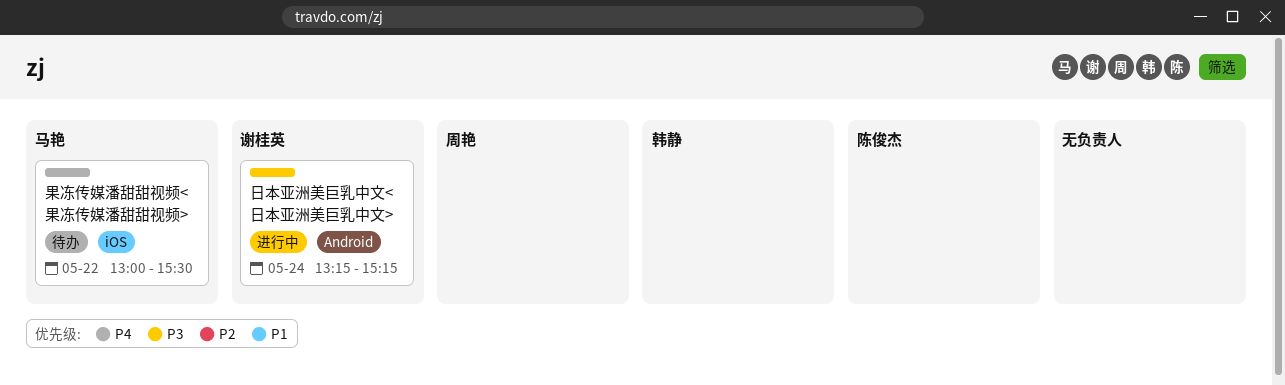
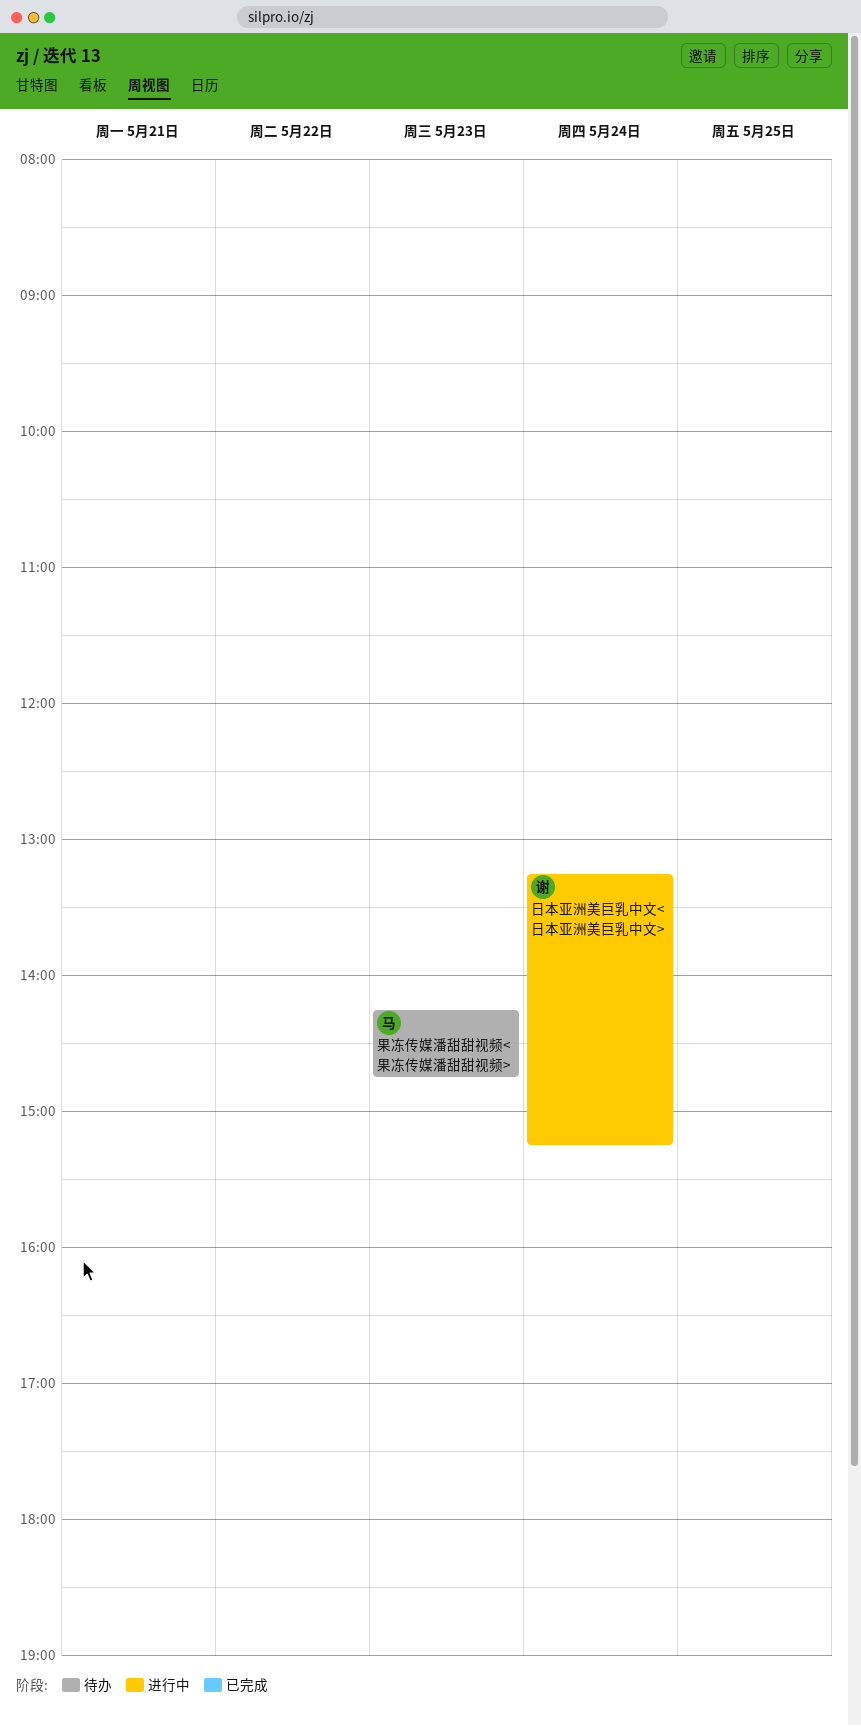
果冻传媒潘甜甜视频<果冻传媒潘甜甜视频>, day: May 22 -> May 23
果冻传媒潘甜甜视频<果冻传媒潘甜甜视频>, begins: 13:00 -> 14:15
果冻传媒潘甜甜视频<果冻传媒潘甜甜视频>, ends: 15:30 -> 14:45

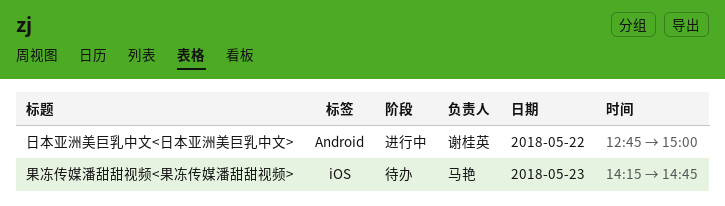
日本亚洲美巨乳中文<日本亚洲美巨乳中文>, day: May 24 -> May 22
日本亚洲美巨乳中文<日本亚洲美巨乳中文>, begins: 13:15 -> 12:45
日本亚洲美巨乳中文<日本亚洲美巨乳中文>, ends: 15:15 -> 15:00

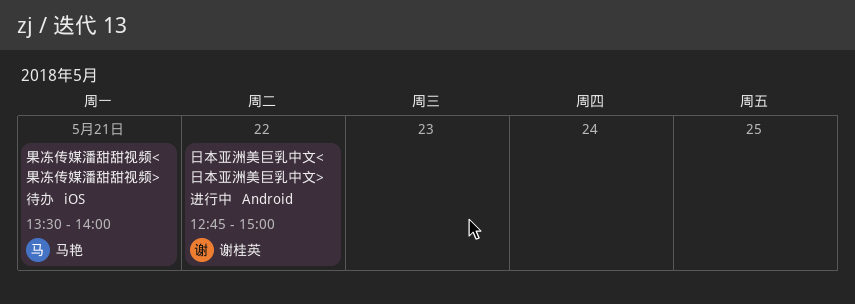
果冻传媒潘甜甜视频<果冻传媒潘甜甜视频>, day: May 23 -> May 21
果冻传媒潘甜甜视频<果冻传媒潘甜甜视频>, begins: 14:15 -> 13:30
果冻传媒潘甜甜视频<果冻传媒潘甜甜视频>, ends: 14:45 -> 14:00

